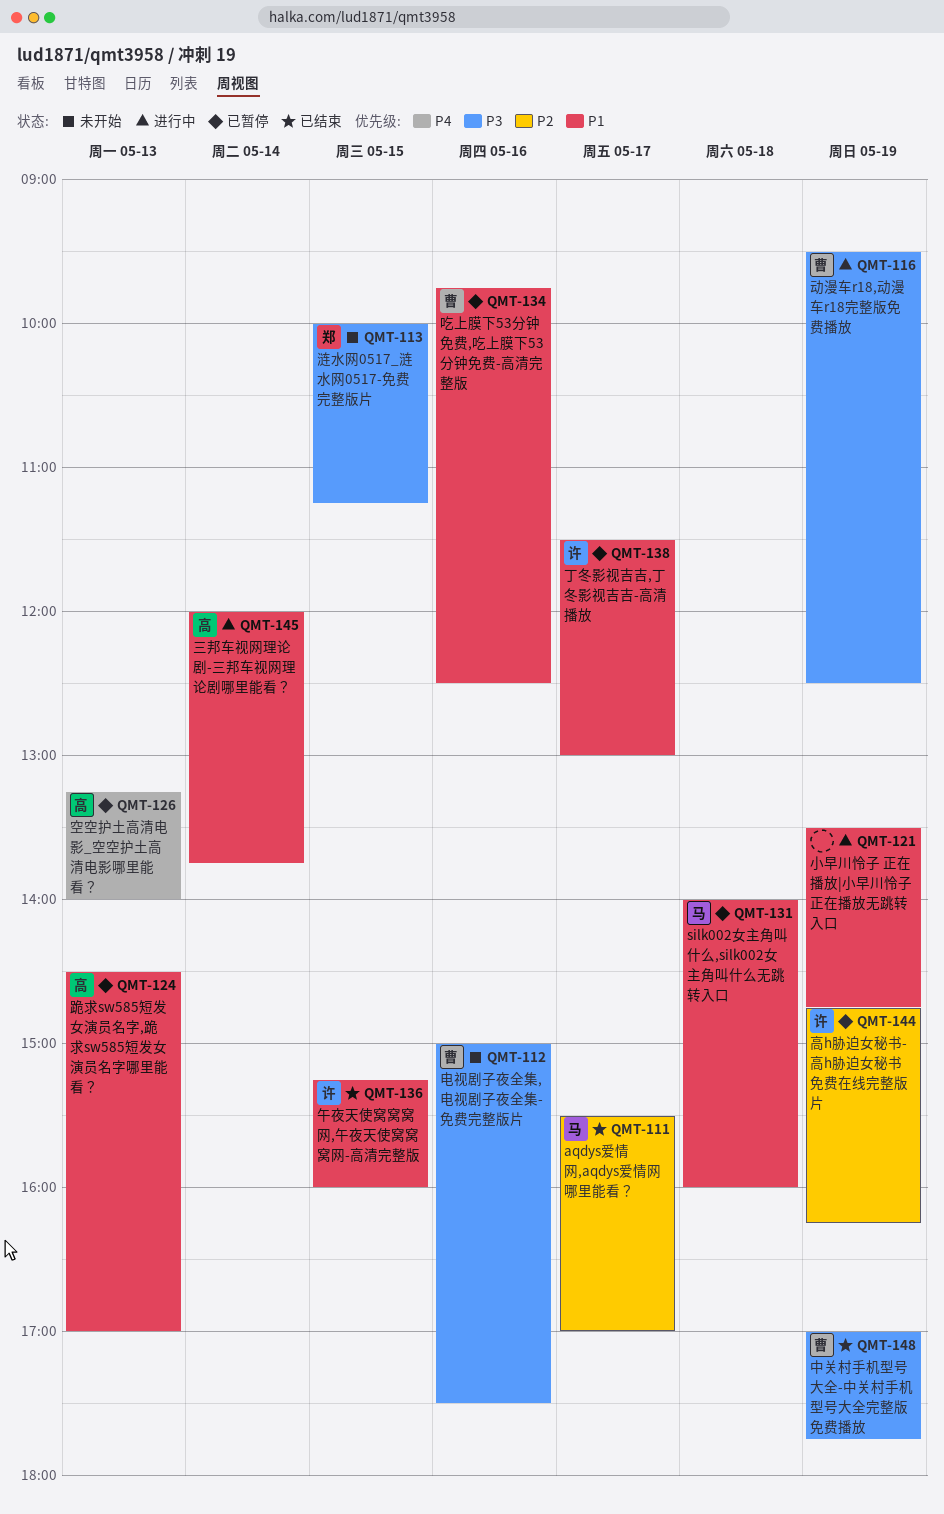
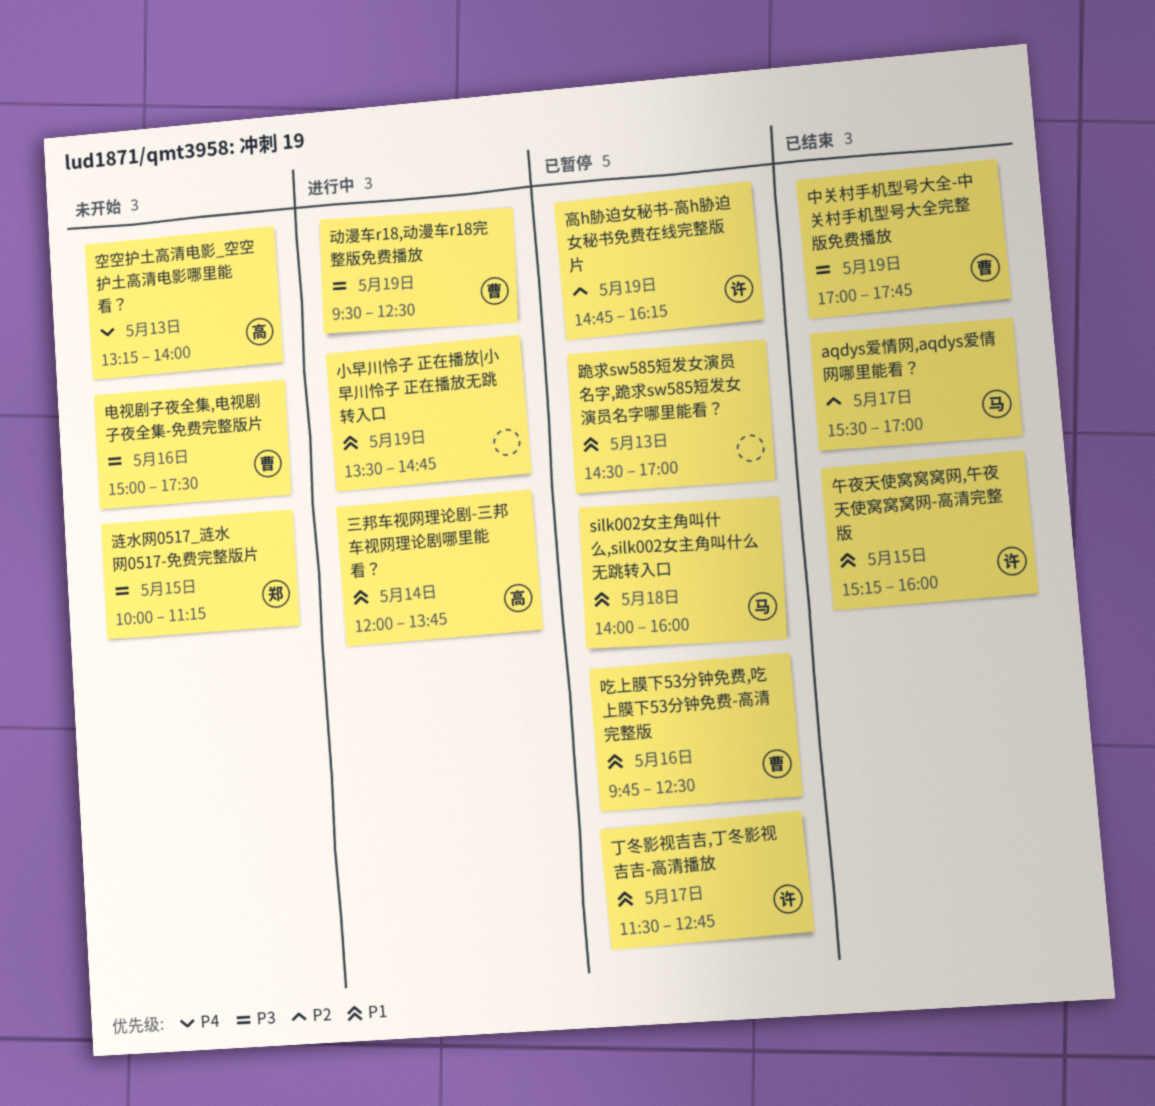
丁冬影视吉吉,丁冬影视吉吉-高清播放, ends: 13:00 -> 12:45
空空护土高清电影_空空护土高清电影哪里能看？, status: 已暂停 -> 未开始
跪求sw585短发女演员名字,跪求sw585短发女演员名字哪里能看？, owner: 高 -> none

